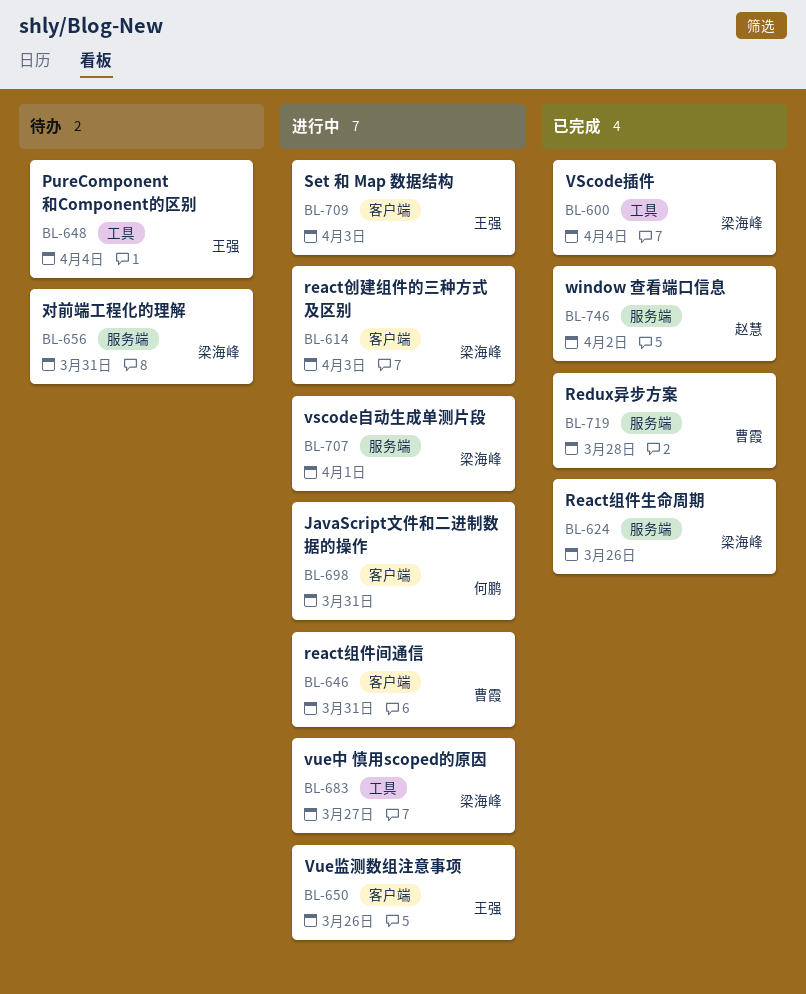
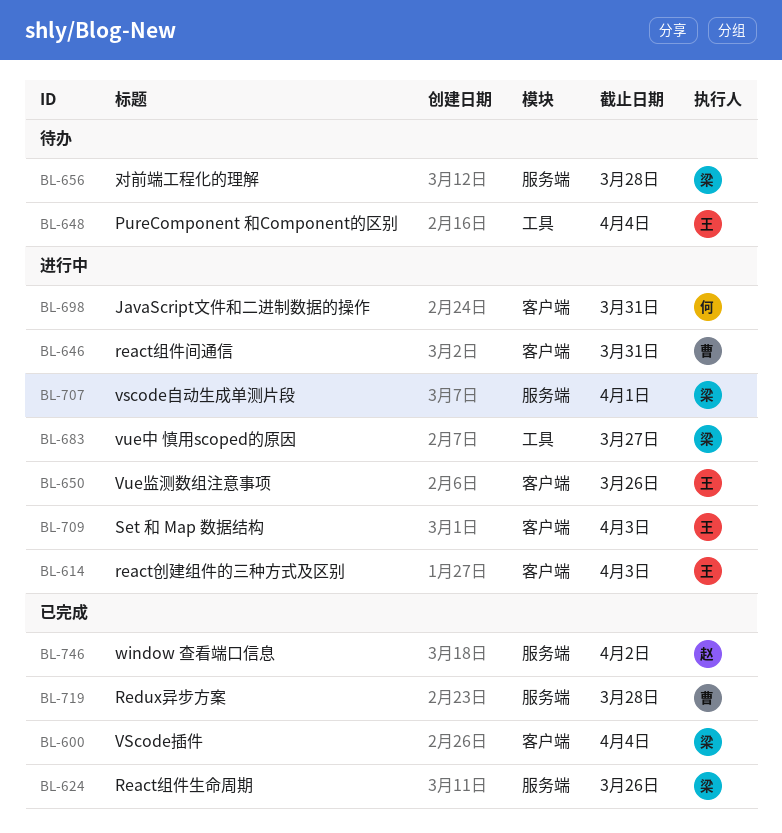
BL-600, label: 工具 -> 客户端
BL-614, owner: 梁海峰 -> 王强
BL-656, due: Mar 31 -> Mar 28

